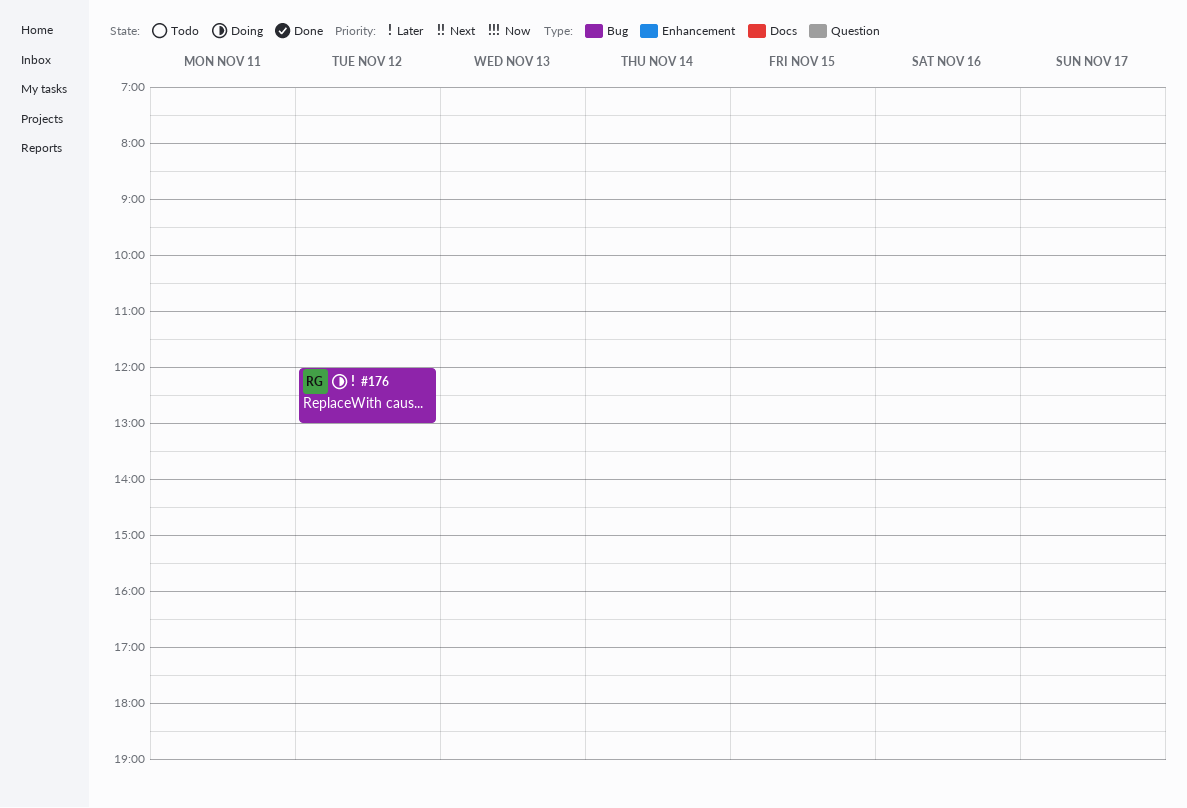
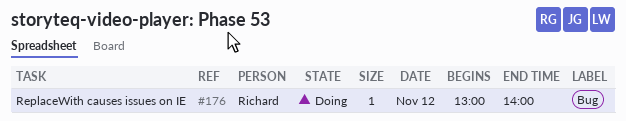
#176, begins: 12:00 -> 13:00
#176, ends: 13:00 -> 14:00

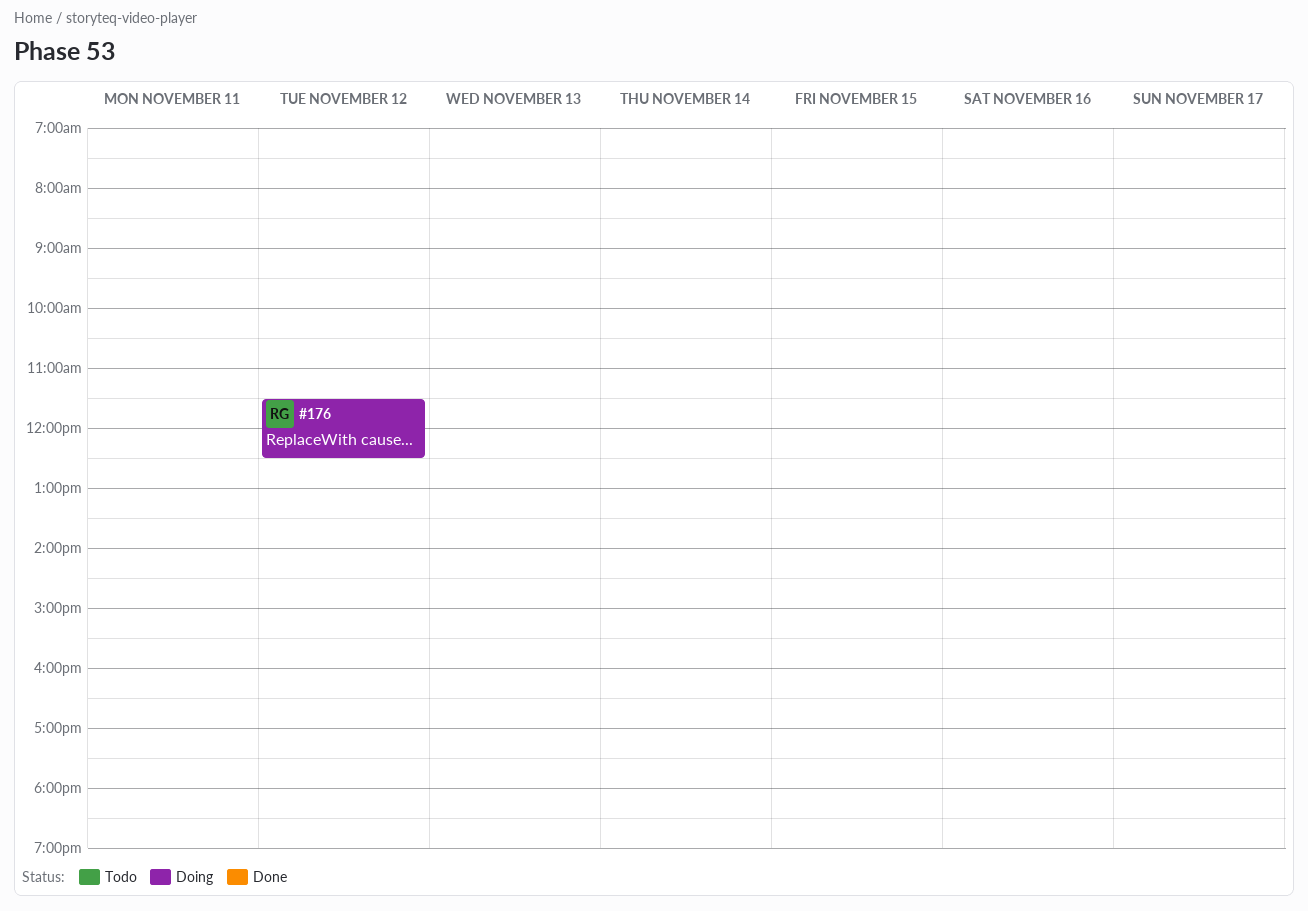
#176, begins: 13:00 -> 11:30
#176, ends: 14:00 -> 12:30

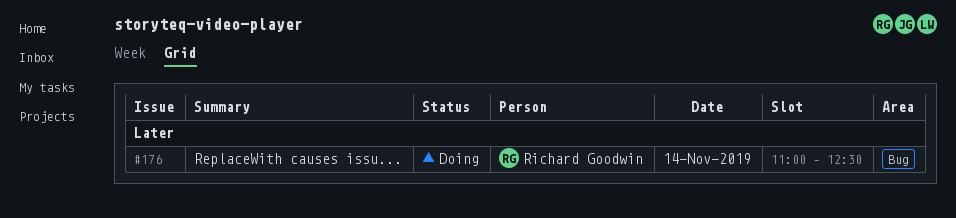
#176, day: Nov 12 -> Nov 14
#176, begins: 11:30 -> 11:00

